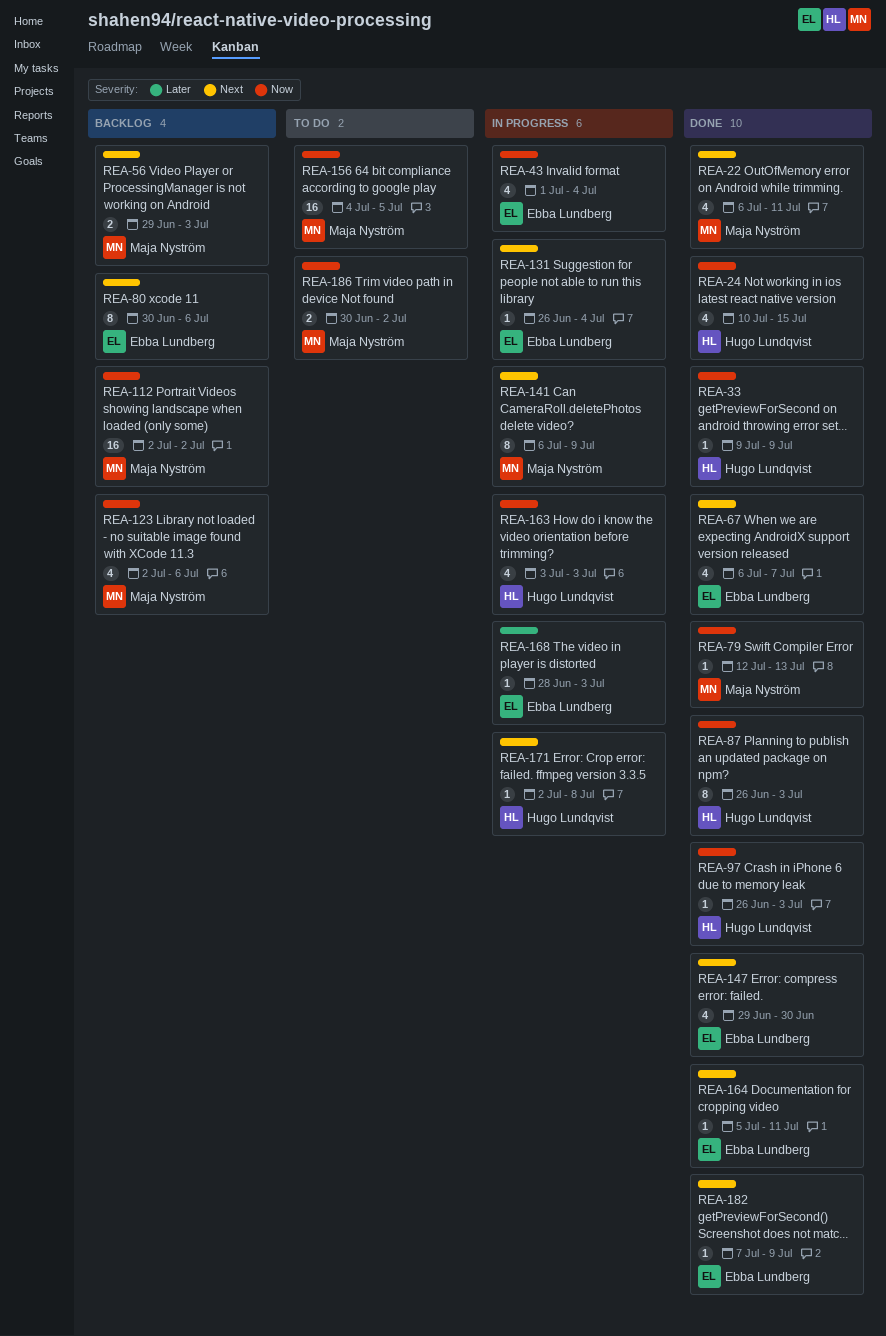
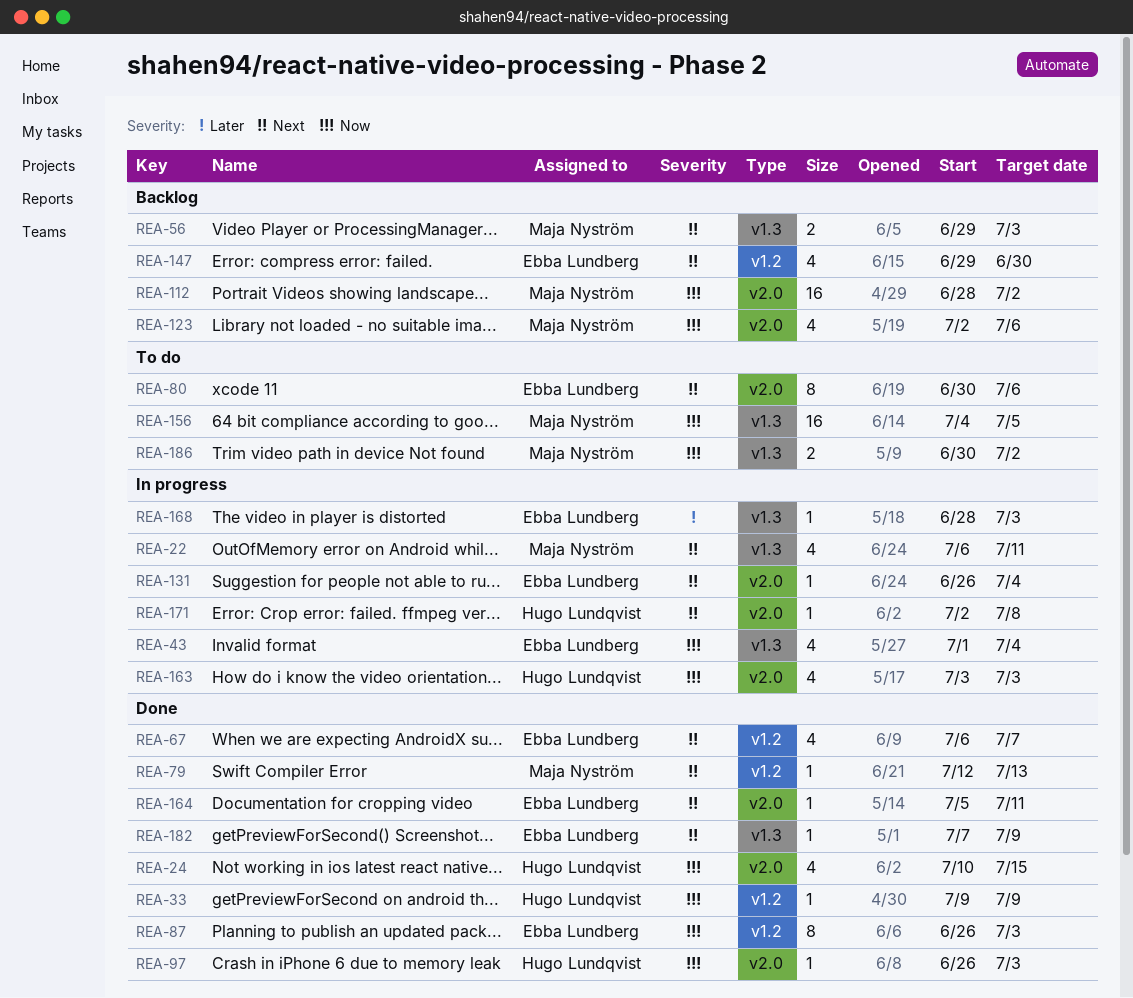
REA-22, status: Done -> In progress
REA-79, priority: Now -> Next
REA-80, status: Backlog -> To do
REA-87, owner: Hugo Lundqvist -> Ebba Lundberg
REA-112, start: Jul 2 -> Jun 28
REA-141: present -> none
REA-147, status: Done -> Backlog

